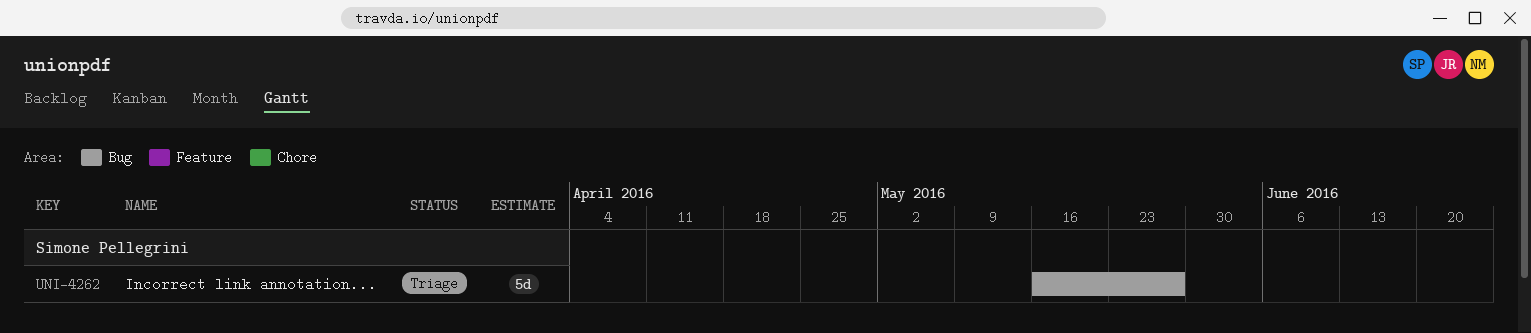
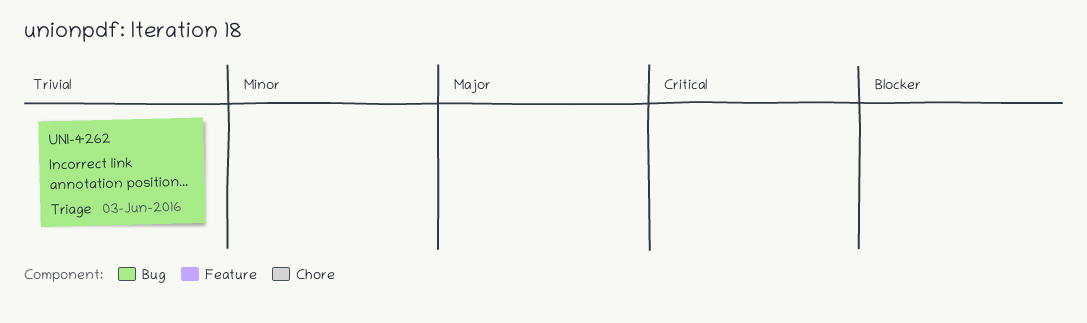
UNI-4262, due: May 27 -> Jun 3

